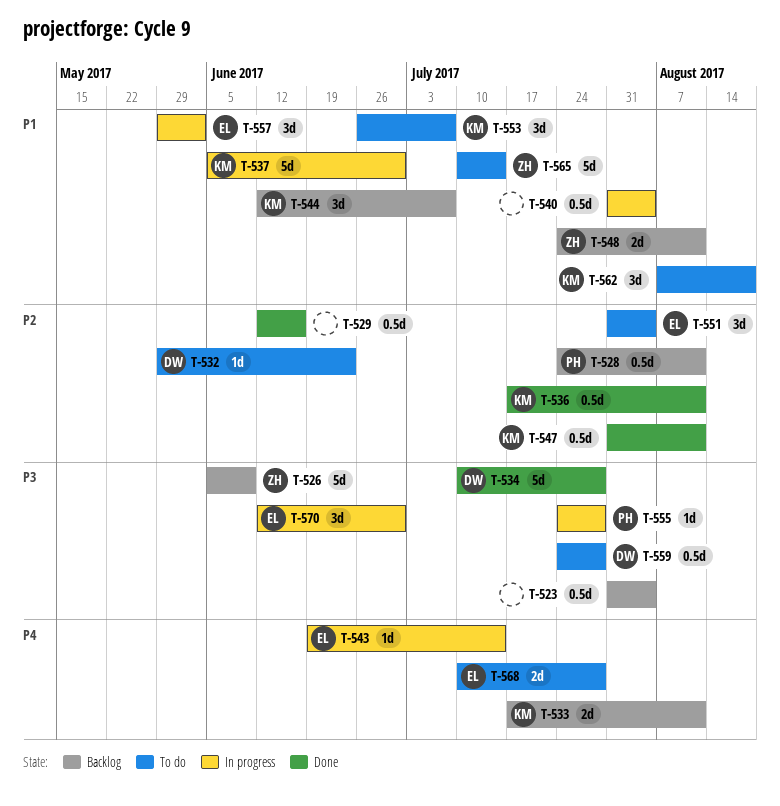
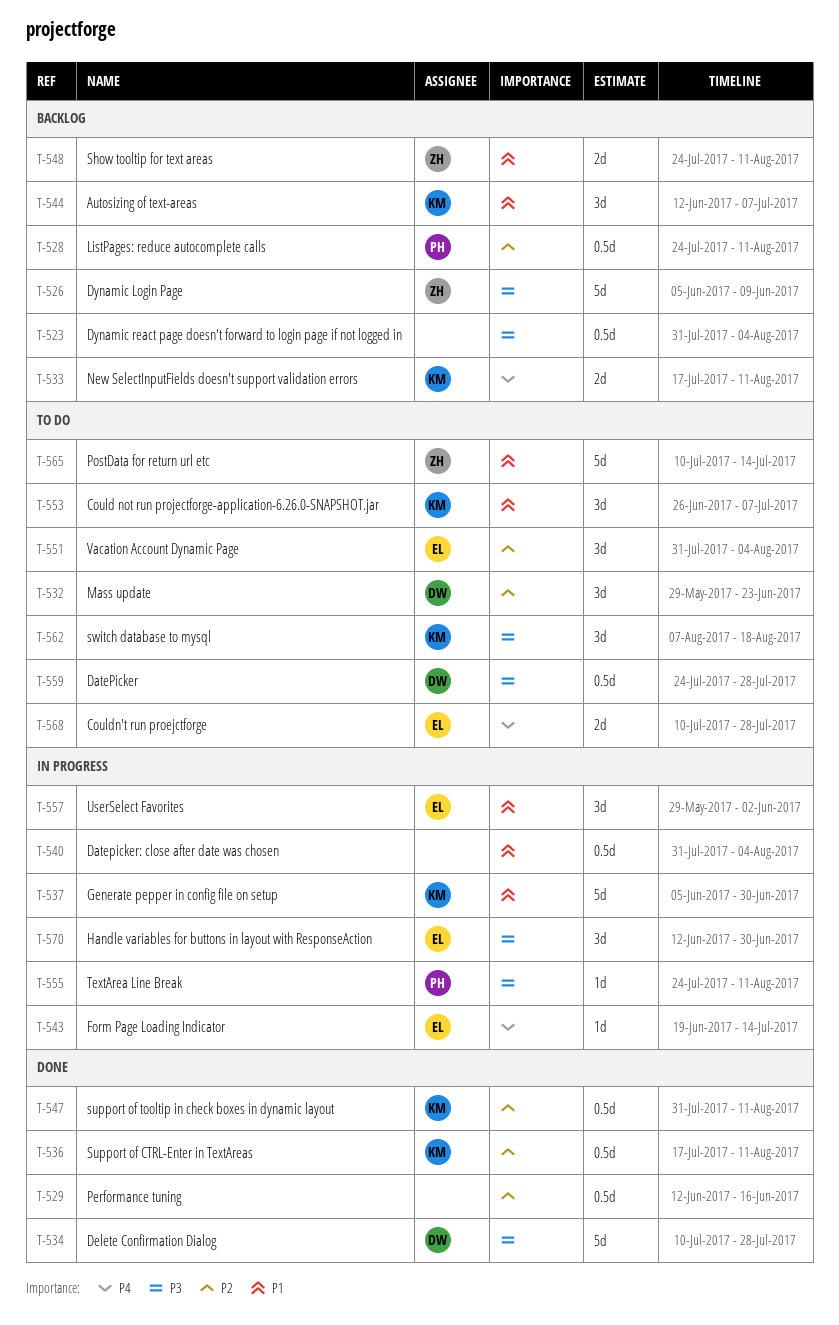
T-532, estimate: 1d -> 3d
T-555, due: Jul 28 -> Aug 11
T-562, priority: P1 -> P3

